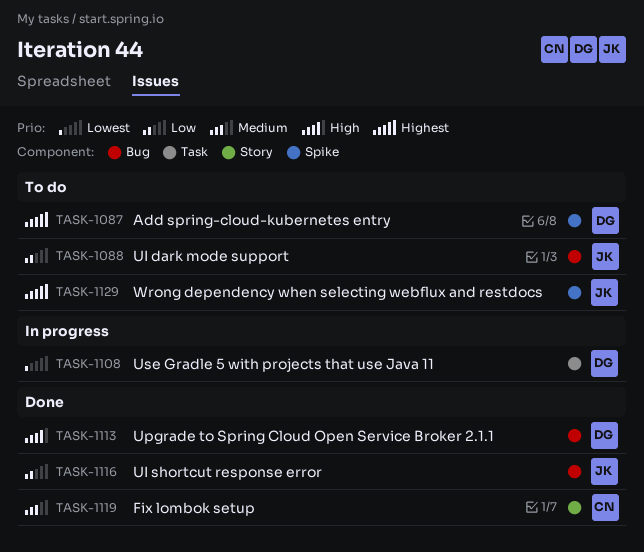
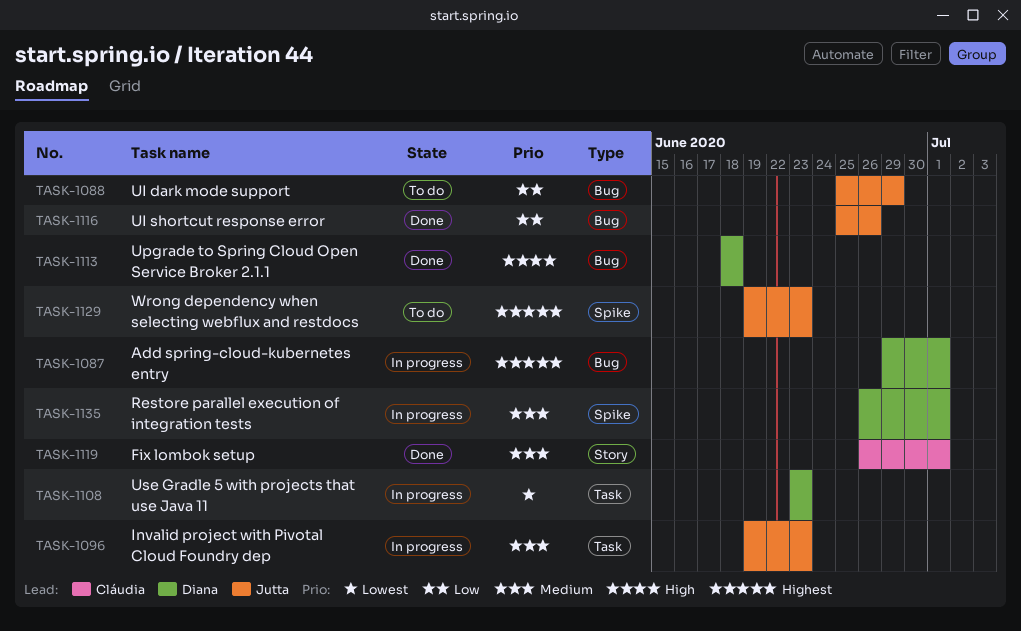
TASK-1087, status: To do -> In progress
TASK-1087, label: Spike -> Bug
TASK-1096: none -> present
TASK-1135: none -> present

